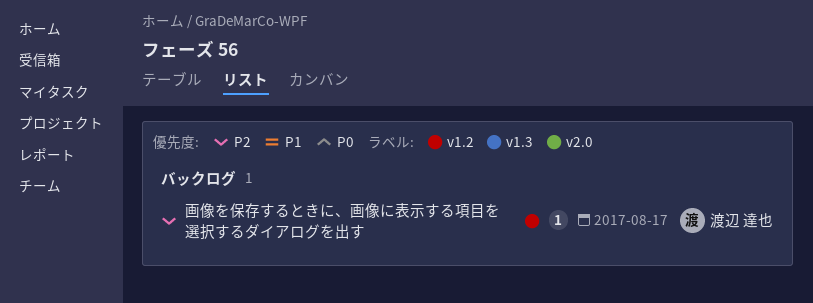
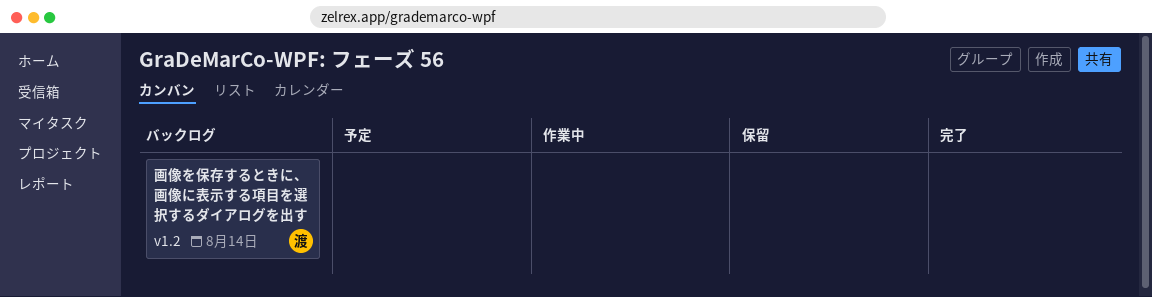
画像を保存するときに、画像に表示する項目を選択するダイアログを出す, due: Aug 17 -> Aug 14

